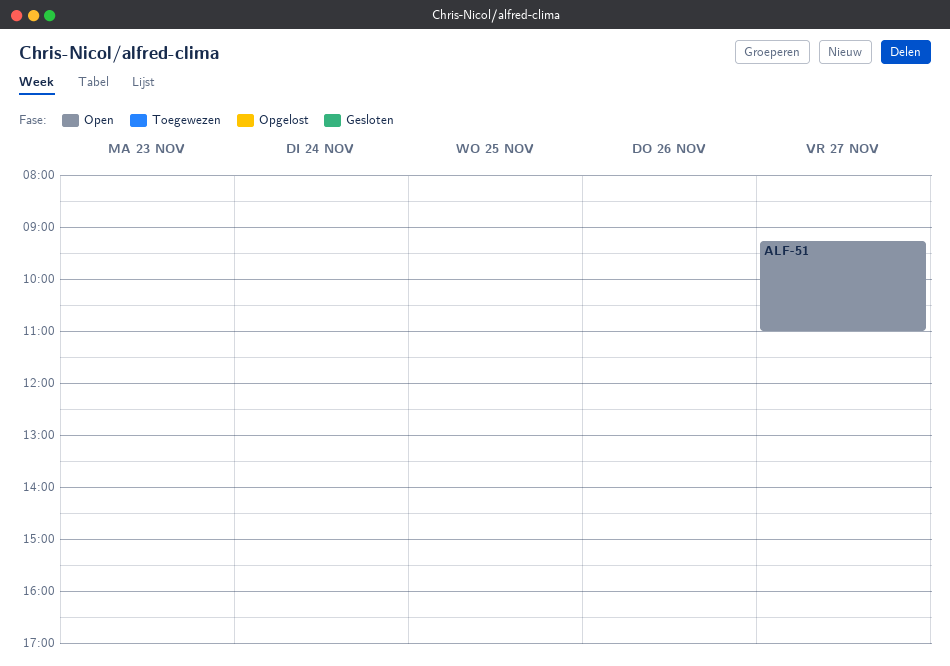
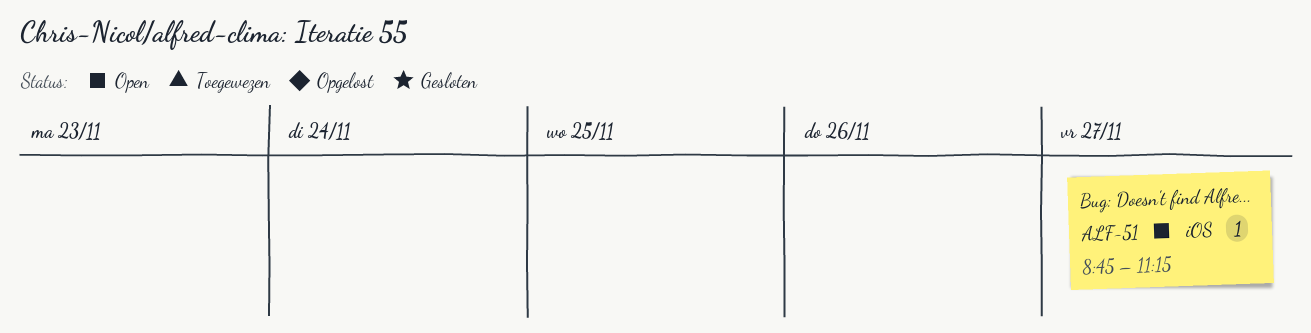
ALF-51, begins: 09:15 -> 08:45
ALF-51, ends: 11:00 -> 11:15

